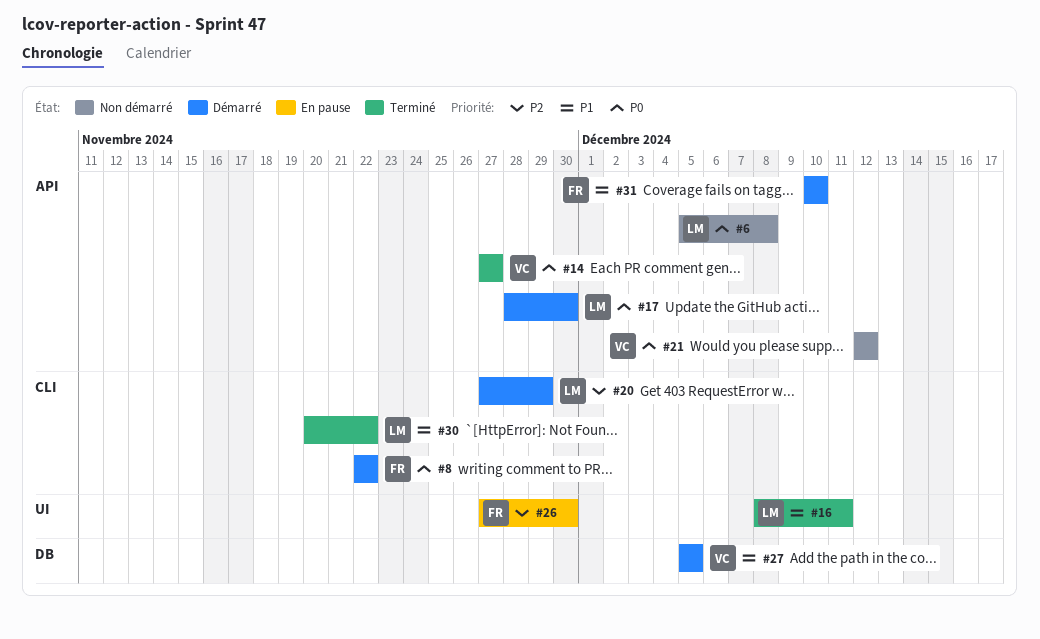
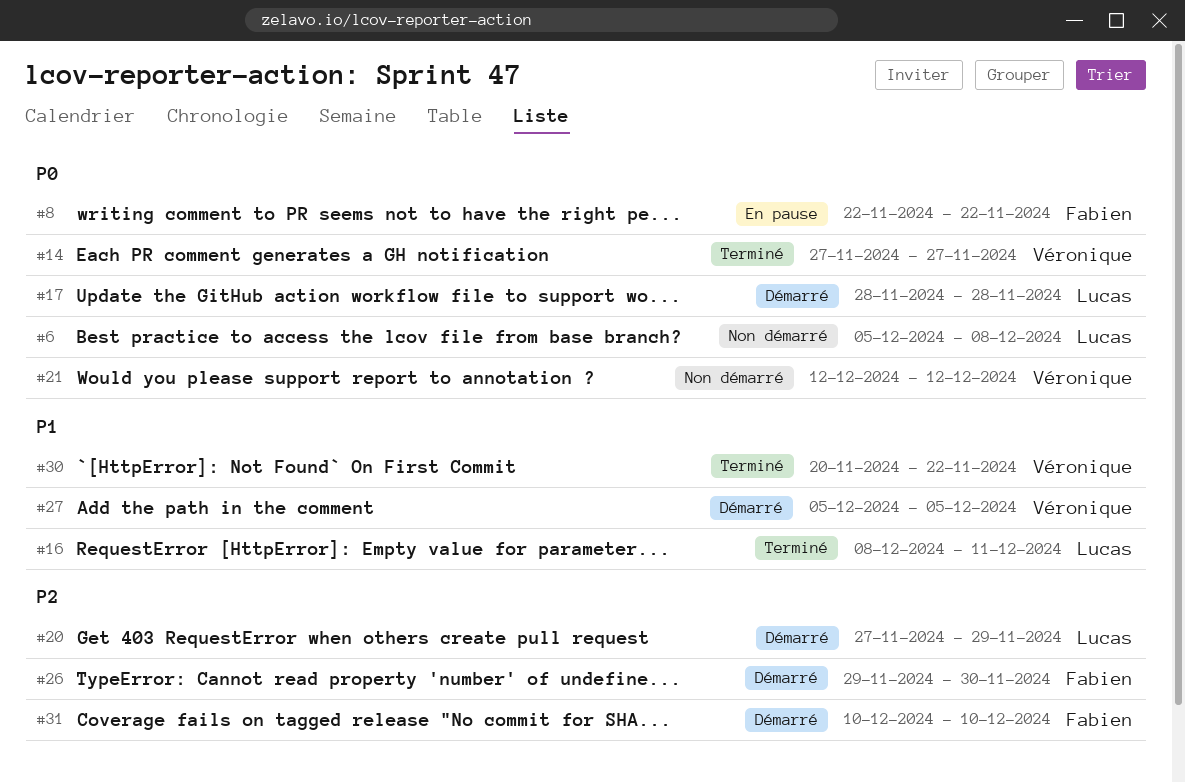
#8, status: Démarré -> En pause
#17, due: Nov 30 -> Nov 28
#26, status: En pause -> Démarré
#26, start: Nov 27 -> Nov 29
#30, owner: Lucas -> Véronique
#31, priority: P1 -> P2

